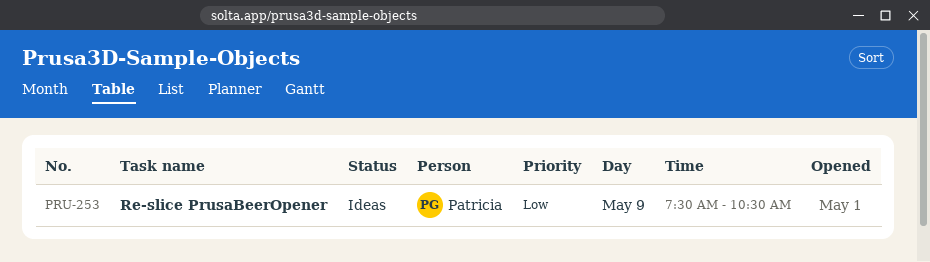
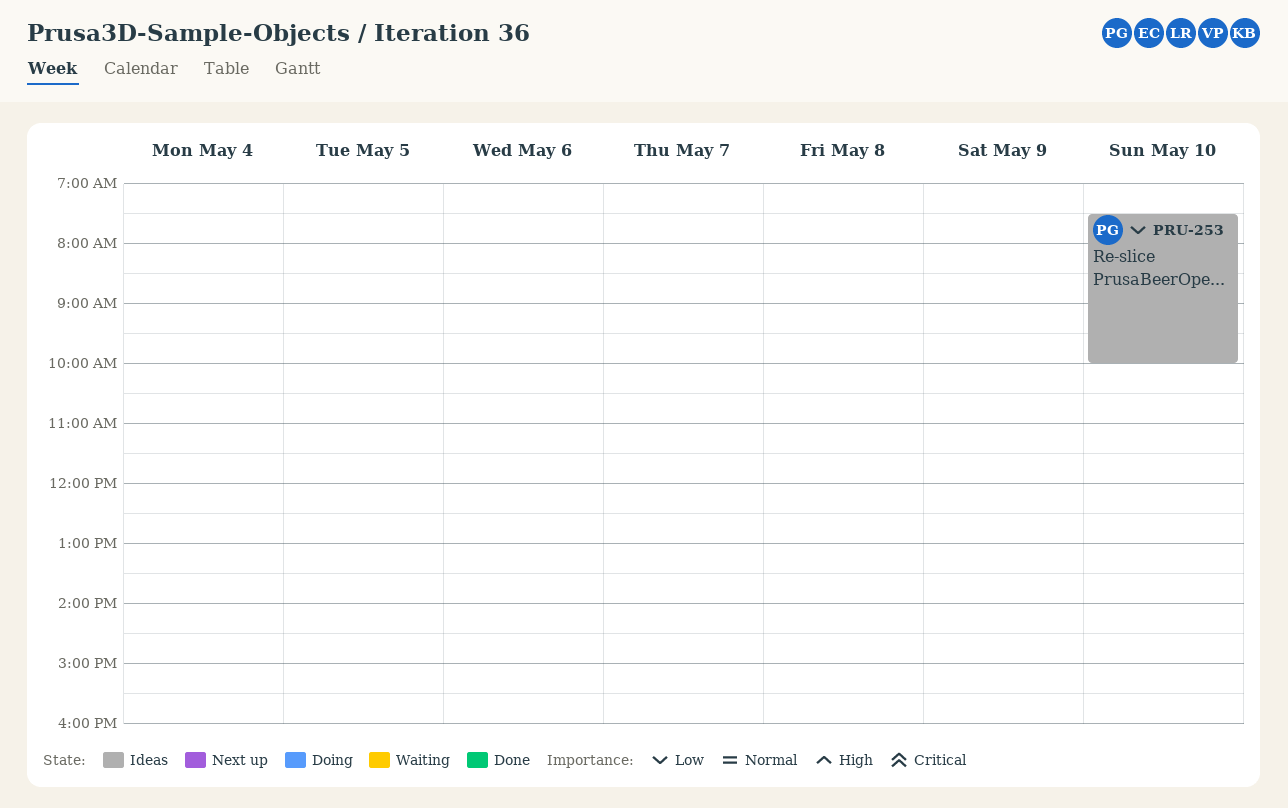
PRU-253, day: May 9 -> May 10
PRU-253, ends: 10:30 -> 10:00

